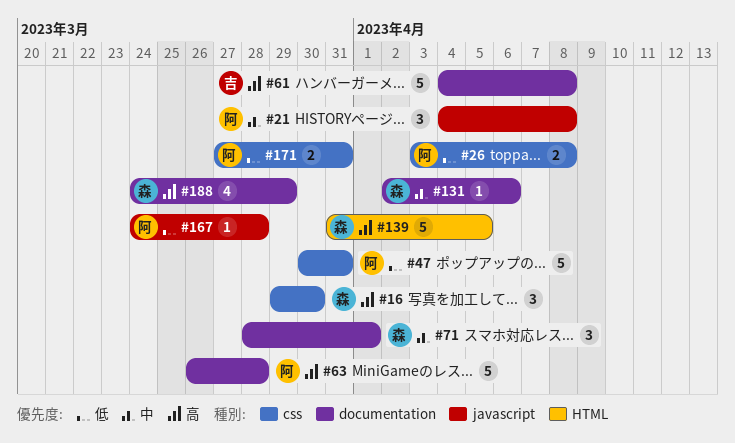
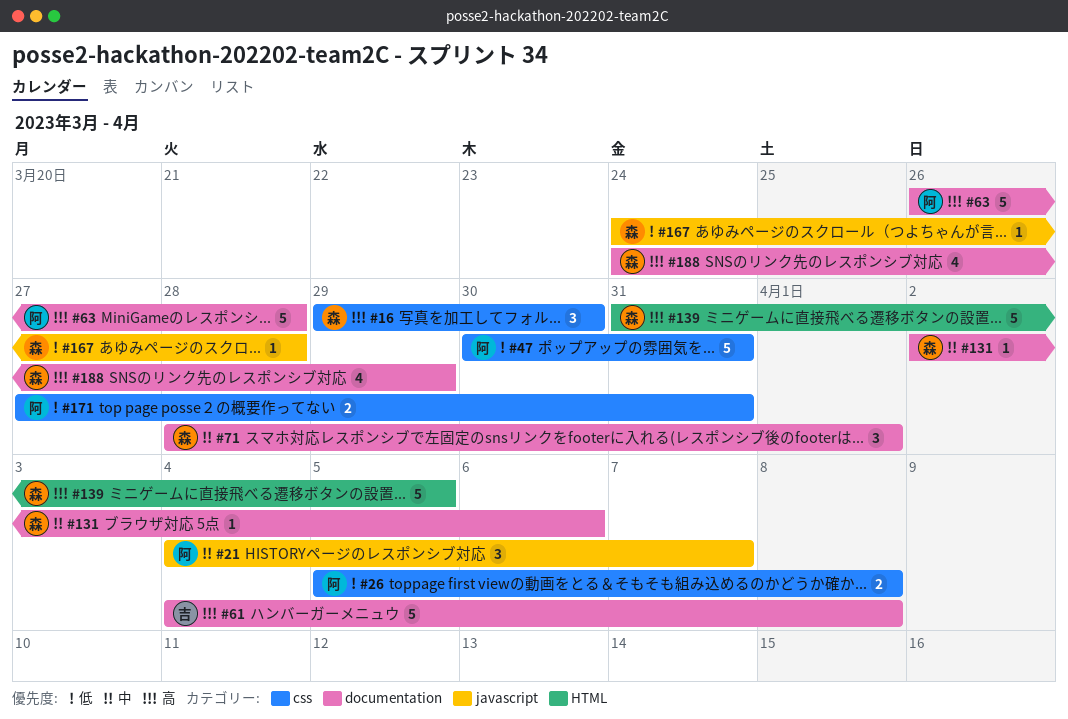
#21, due: Apr 8 -> Apr 7
#26, start: Apr 3 -> Apr 5
#167, owner: 阿 -> 森

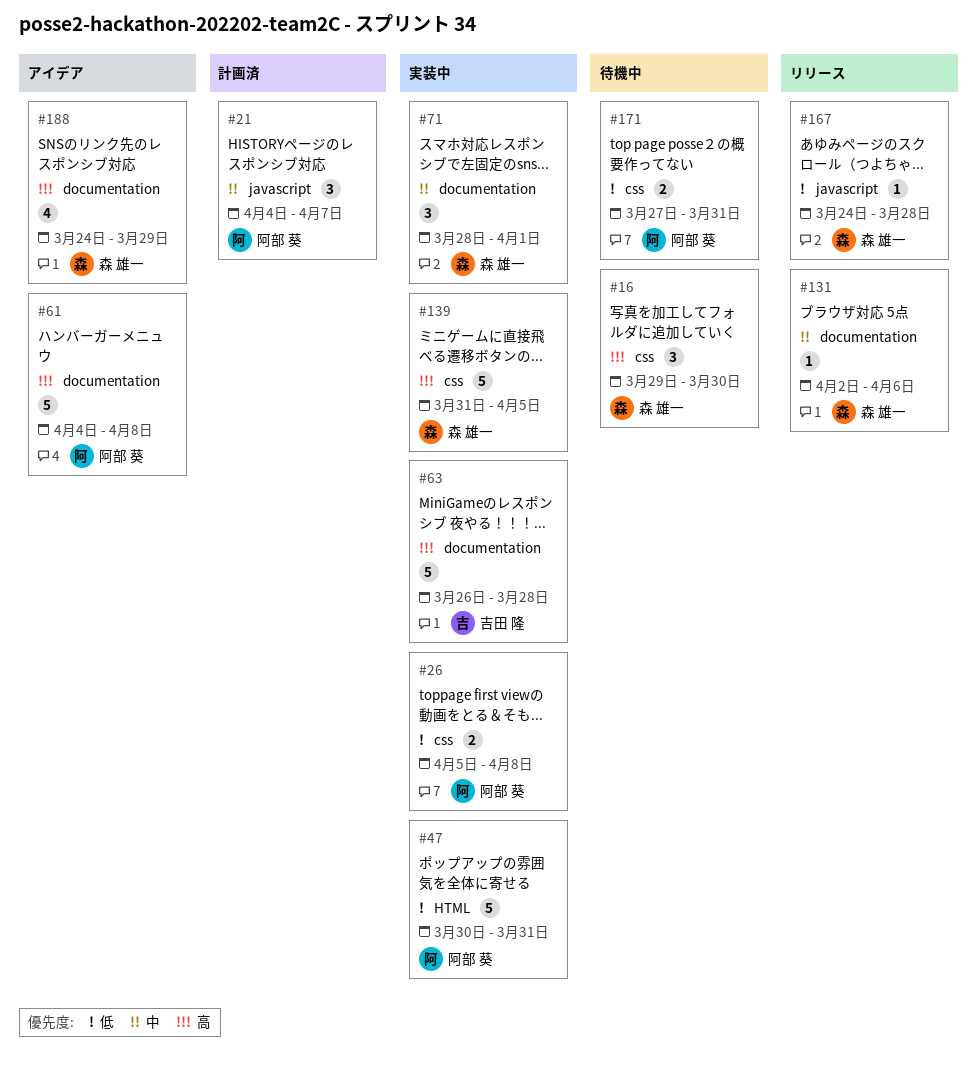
#47, label: css -> HTML
#61, owner: 吉田 隆 -> 阿部 葵
#63, owner: 阿部 葵 -> 吉田 隆
#139, label: HTML -> css

